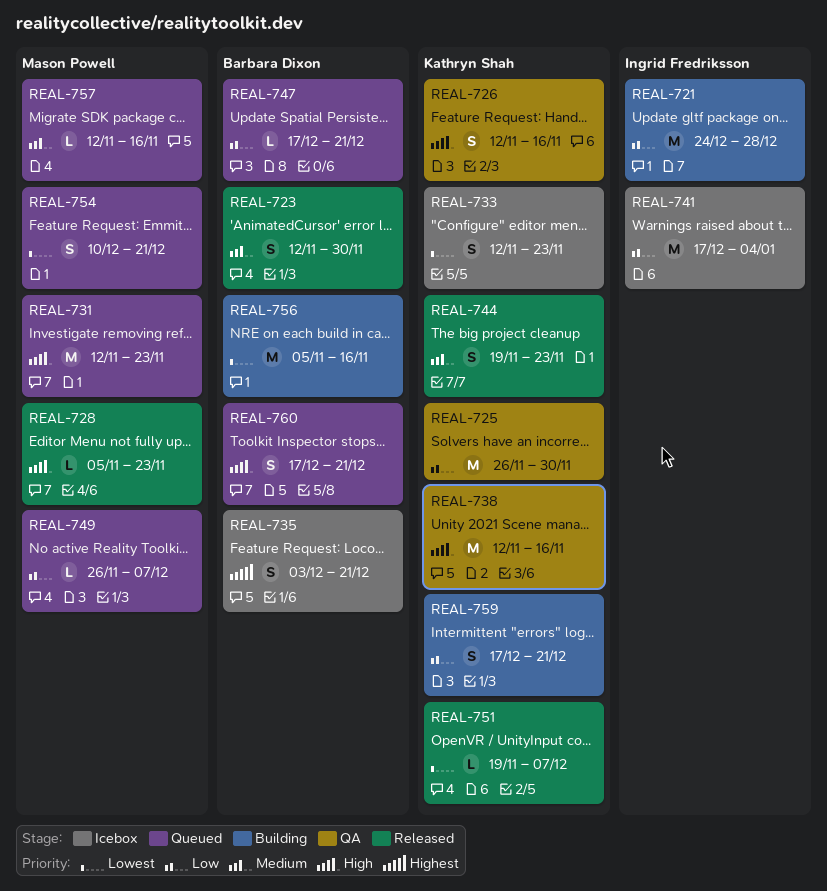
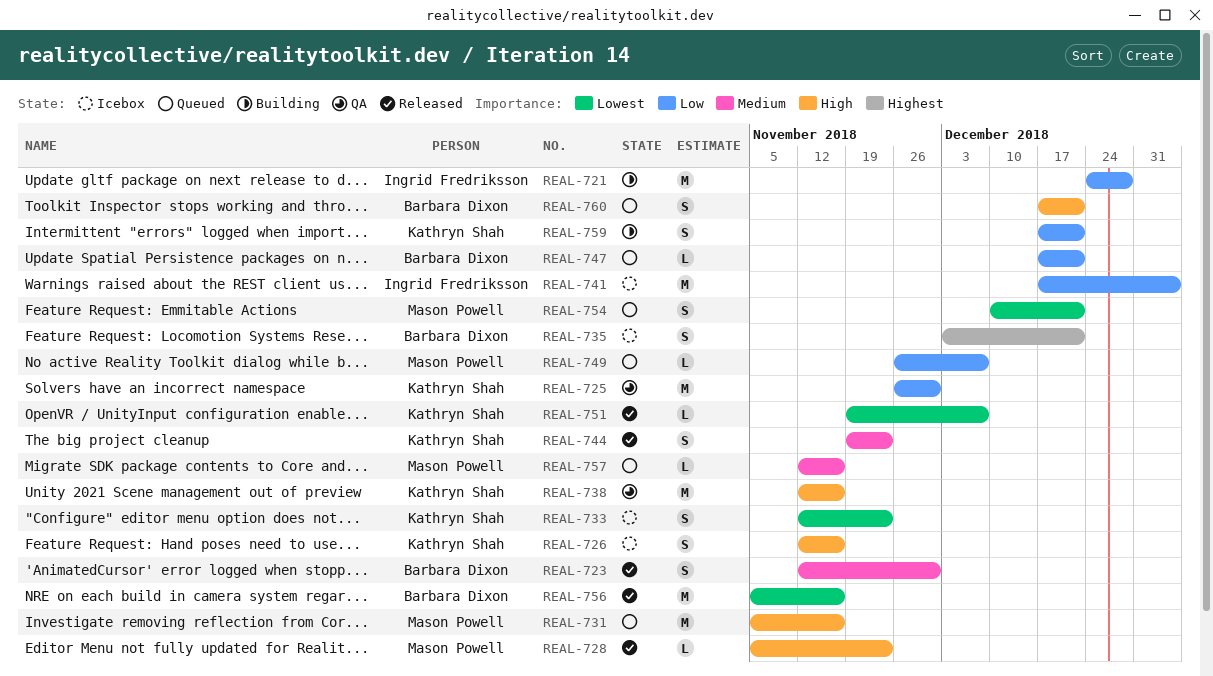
REAL-726, status: QA -> Icebox
REAL-731, start: Nov 12 -> Nov 5
REAL-731, due: Nov 23 -> Nov 16
REAL-756, status: Building -> Released

